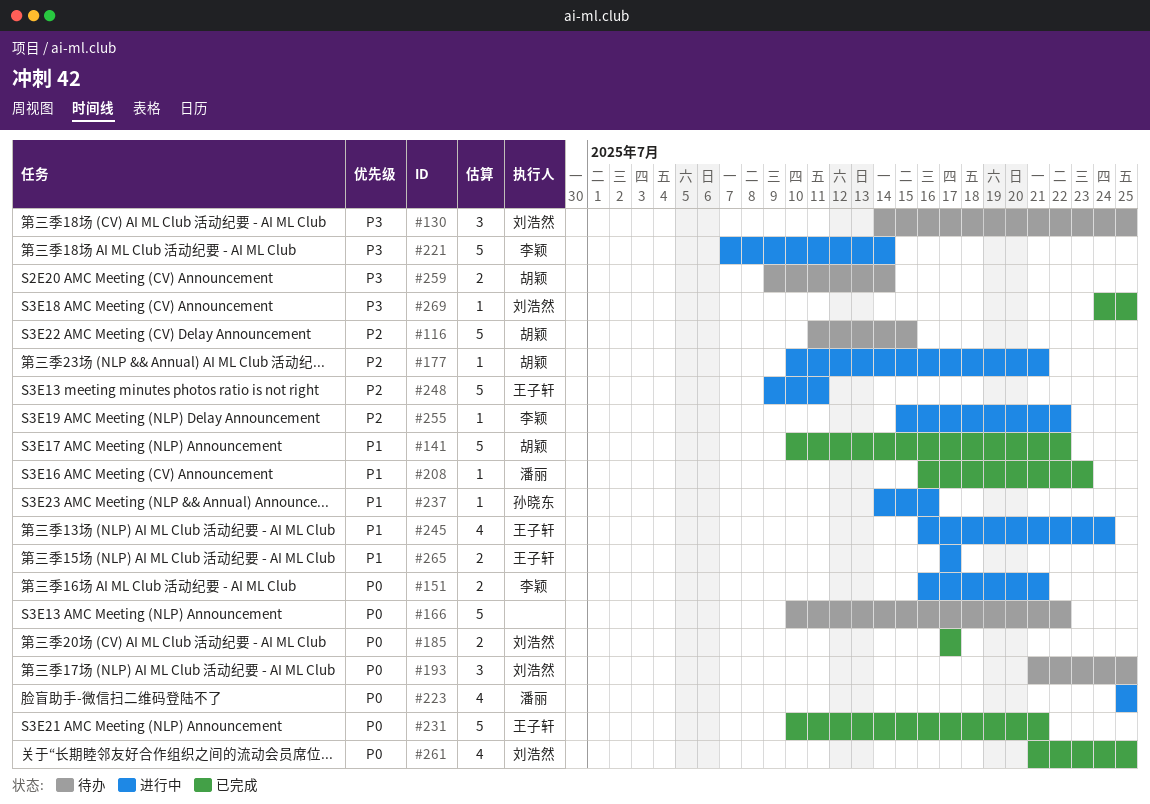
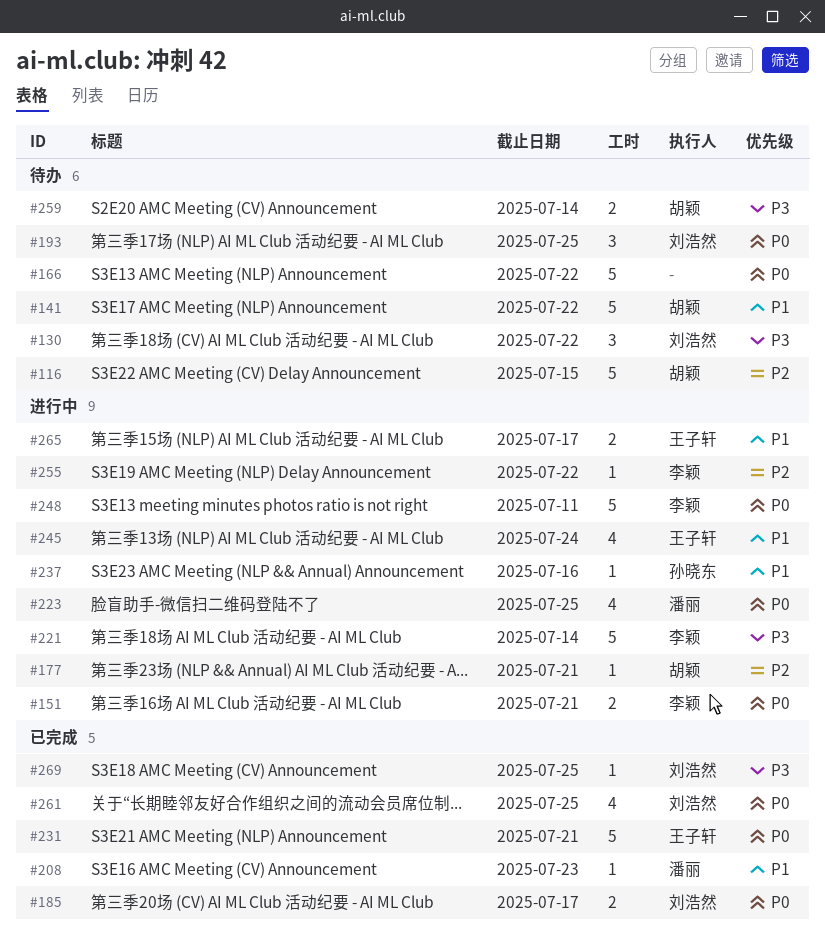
#130, due: Jul 25 -> Jul 22
#141, status: 已完成 -> 待办
#248, owner: 王子轩 -> 李颖
#248, priority: P2 -> P0

